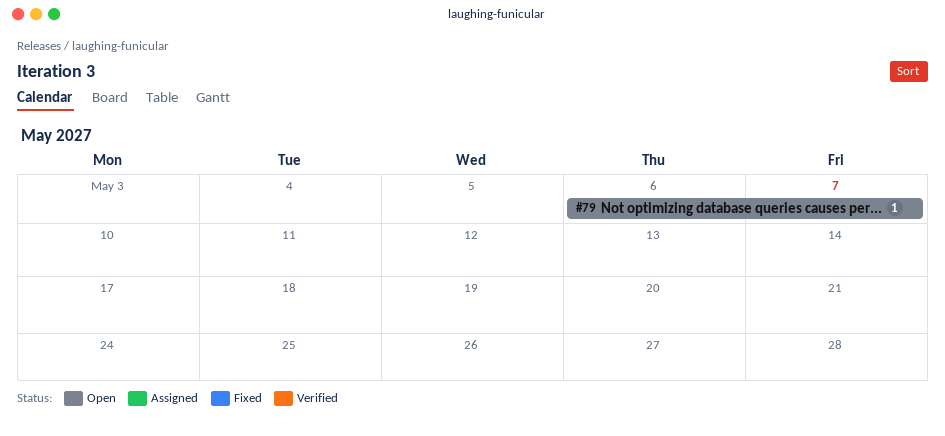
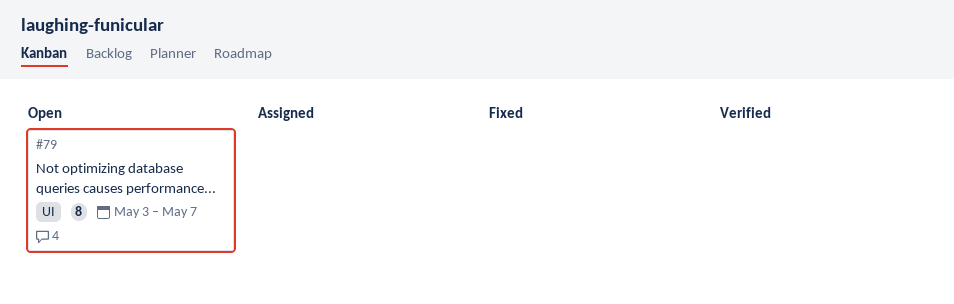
#79, estimate: 1 -> 8
#79, start: May 6 -> May 3

